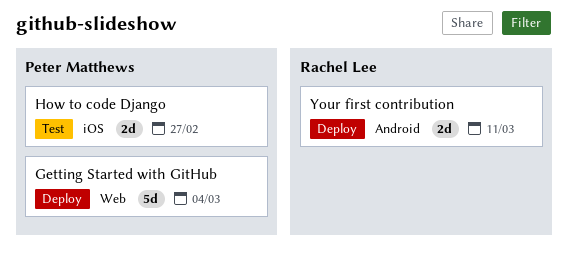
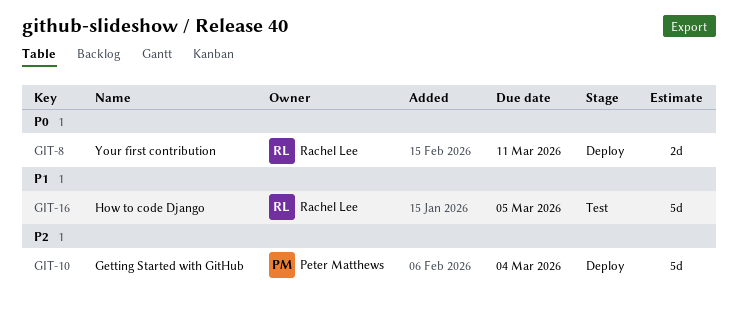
How to code Django, owner: Peter Matthews -> Rachel Lee
How to code Django, estimate: 2d -> 5d
How to code Django, due: Feb 27 -> Mar 5

